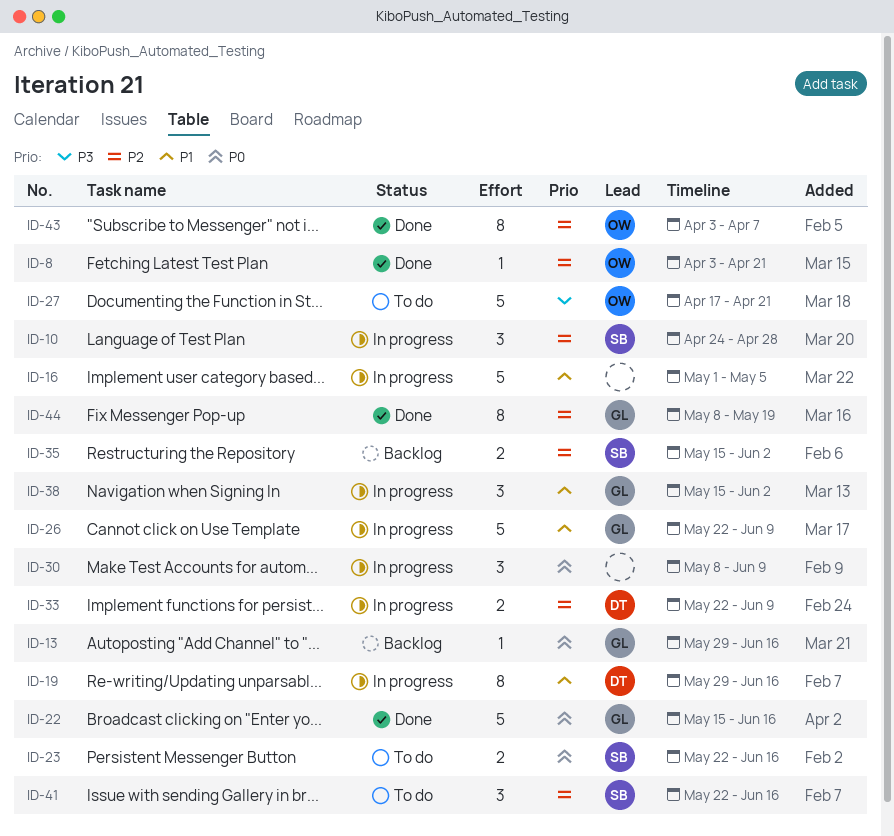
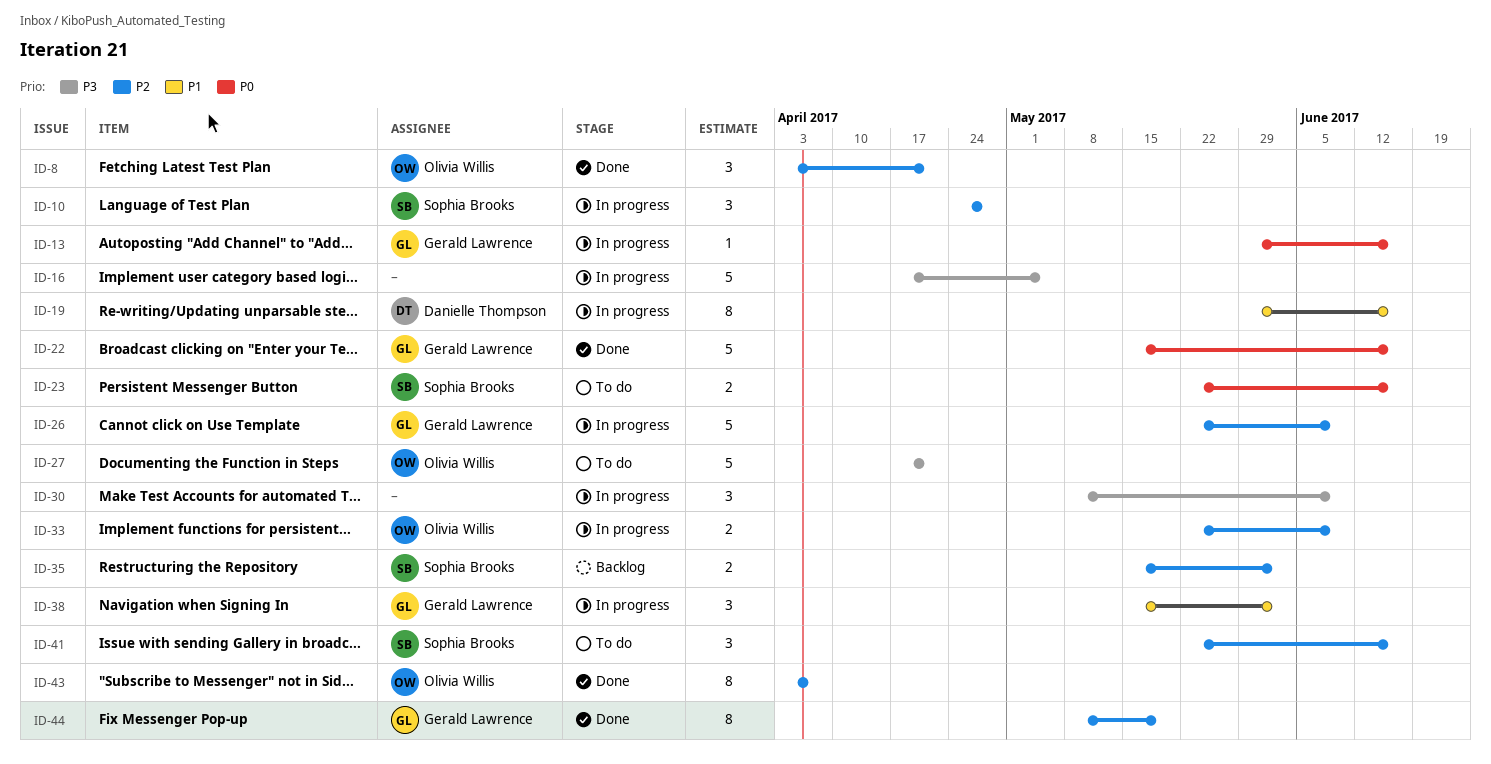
ID-8, estimate: 1 -> 3
ID-13, status: Backlog -> In progress
ID-16, priority: P1 -> P3
ID-16, start: May 1 -> Apr 17
ID-26, priority: P1 -> P2
ID-30, priority: P0 -> P3
ID-33, owner: Danielle Thompson -> Olivia Willis

